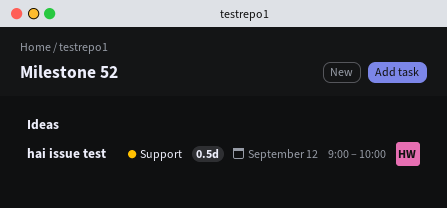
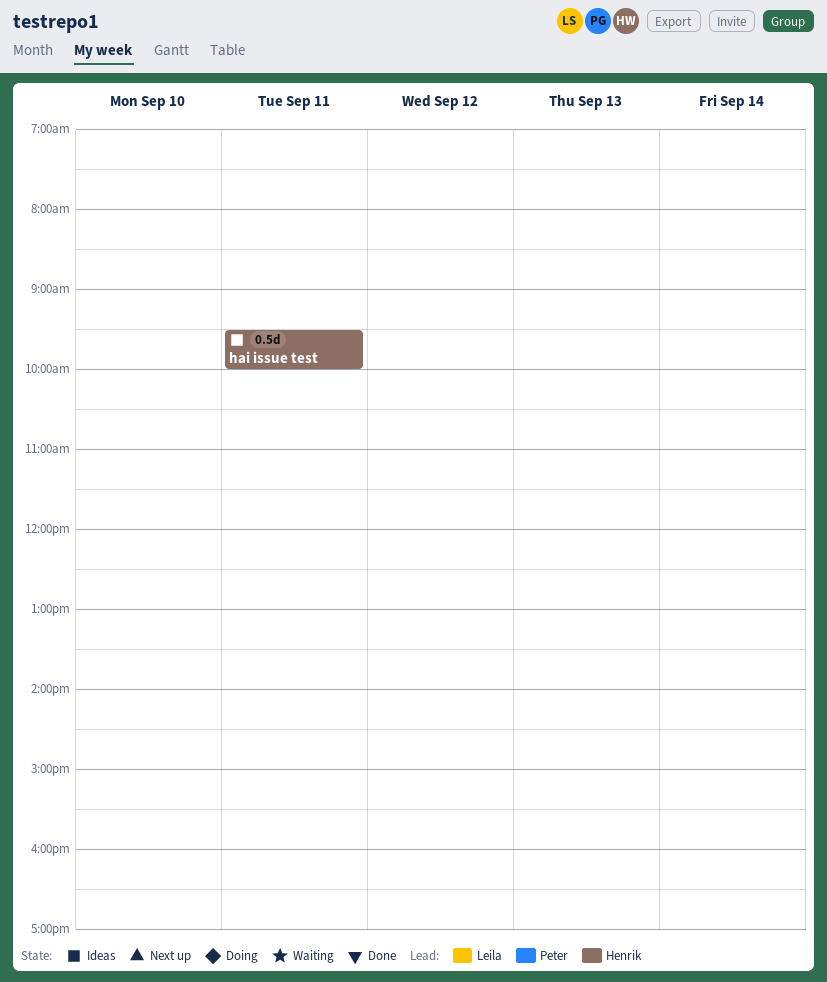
hai issue test, day: Sep 12 -> Sep 11
hai issue test, begins: 09:00 -> 09:30

